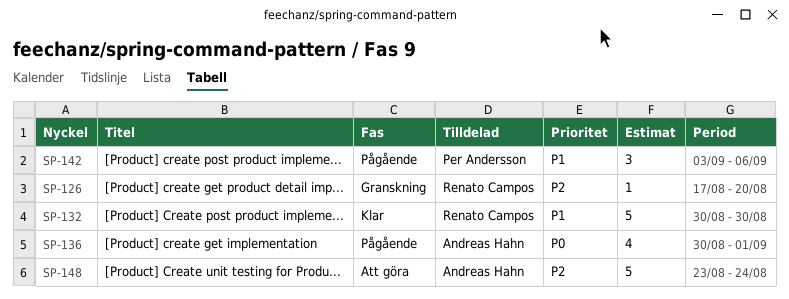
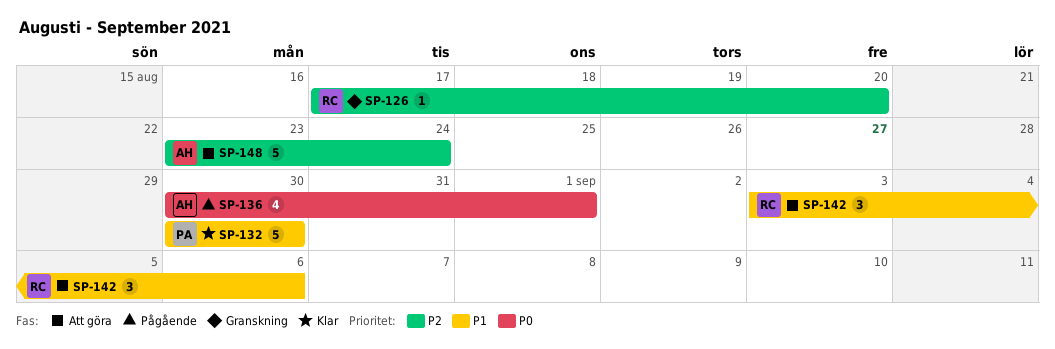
SP-132, owner: Renato Campos -> Per Andersson
SP-142, status: Pågående -> Att göra
SP-142, owner: Per Andersson -> Renato Campos

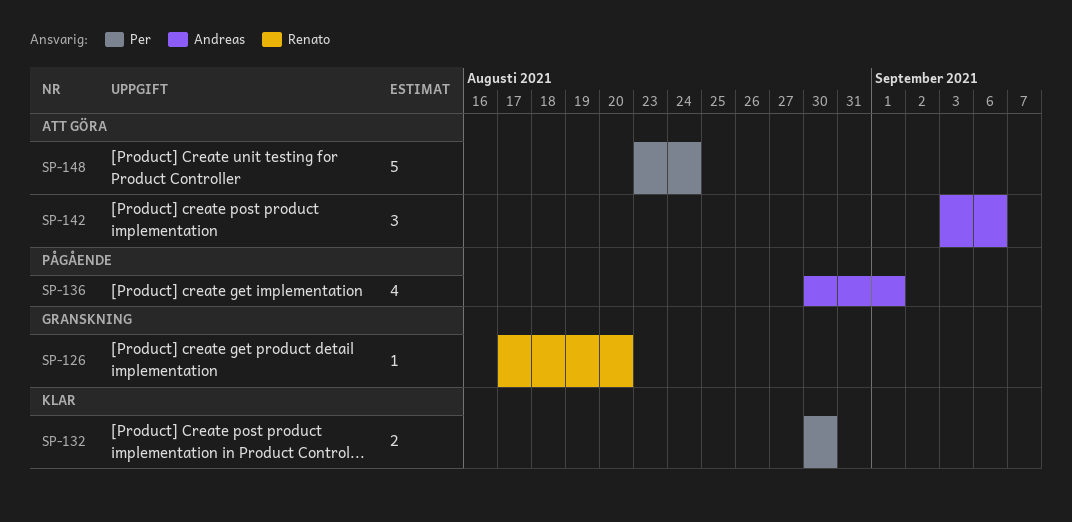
SP-132, estimate: 5 -> 2
SP-142, owner: Renato -> Andreas
SP-148, owner: Andreas -> Per

